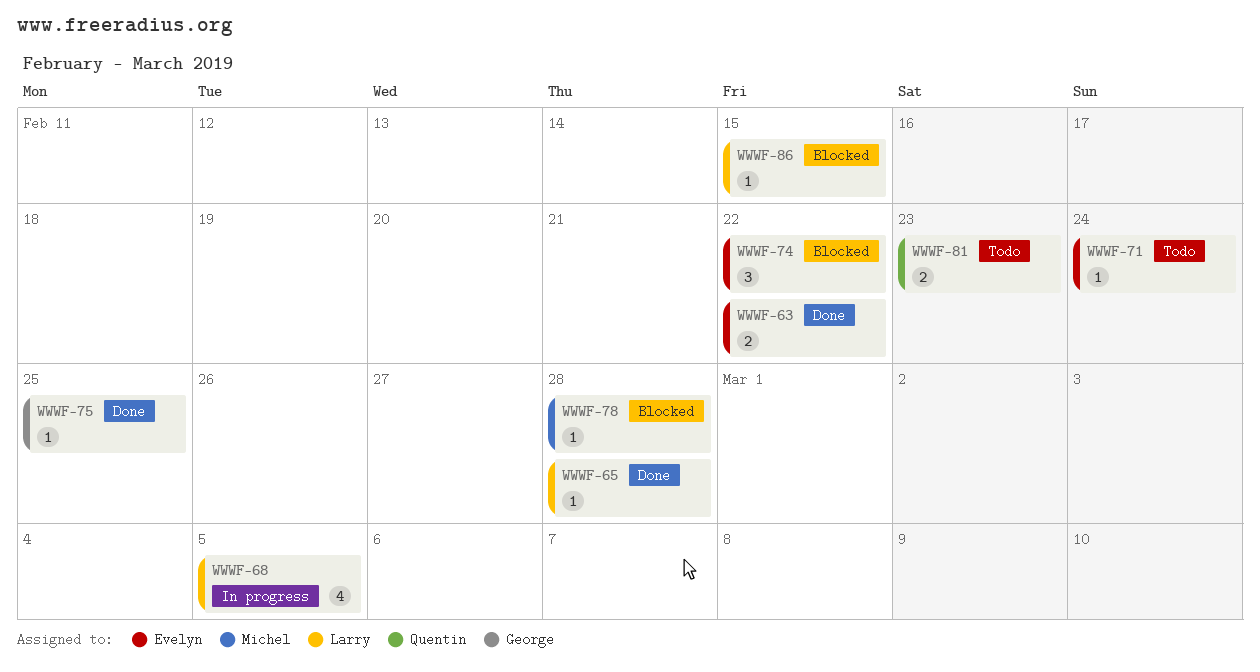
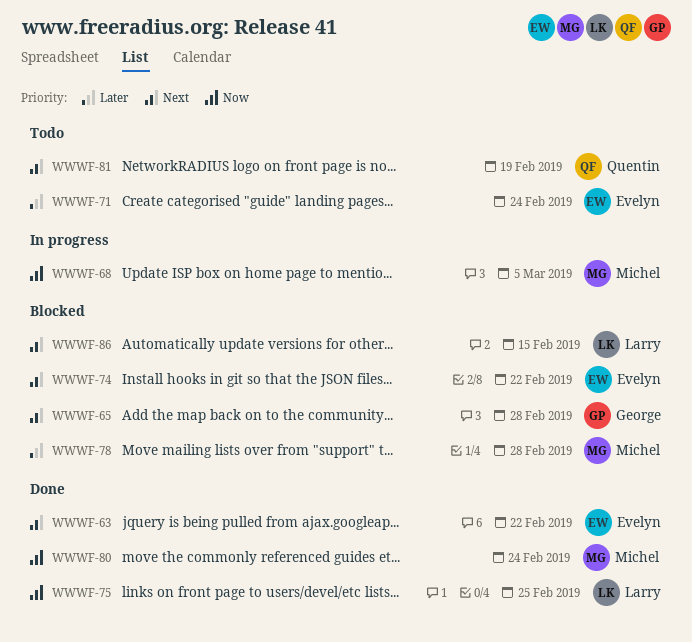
WWWF-65, status: Done -> Blocked
WWWF-65, owner: Larry -> George
WWWF-68, owner: Larry -> Michel
WWWF-75, owner: George -> Larry
WWWF-80: none -> present
WWWF-81, due: Feb 23 -> Feb 19

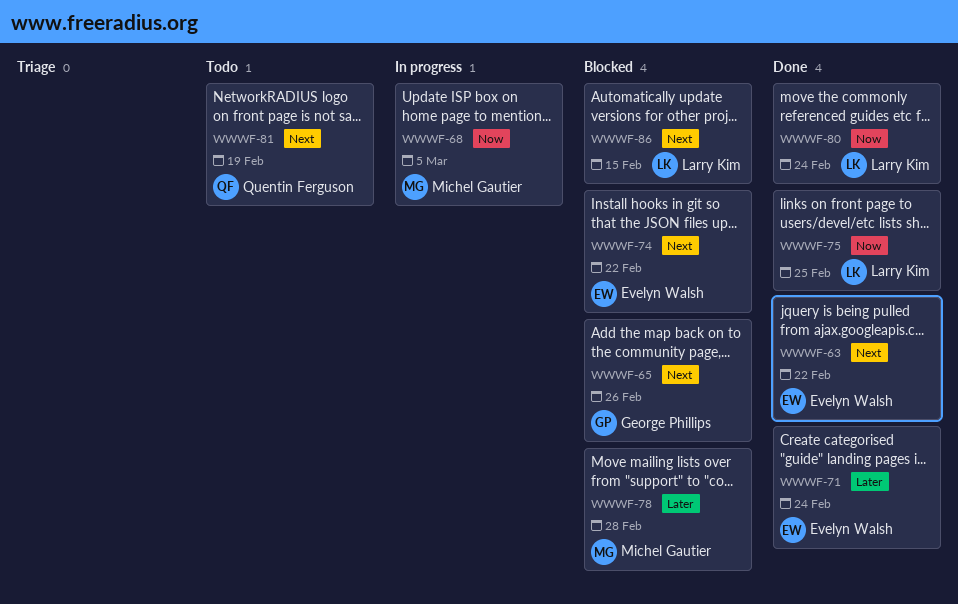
WWWF-65, due: Feb 28 -> Feb 26
WWWF-71, status: Todo -> Done
WWWF-80, owner: Michel Gautier -> Larry Kim

